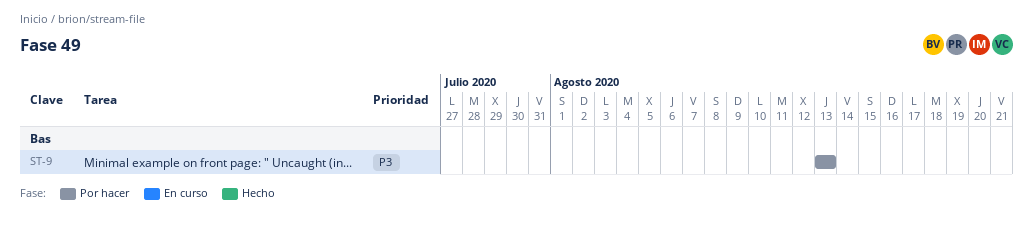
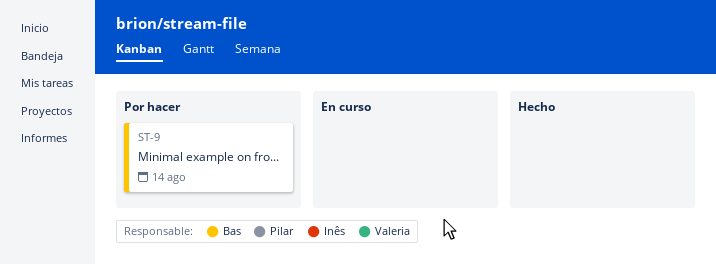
ST-9, due: Aug 13 -> Aug 14

